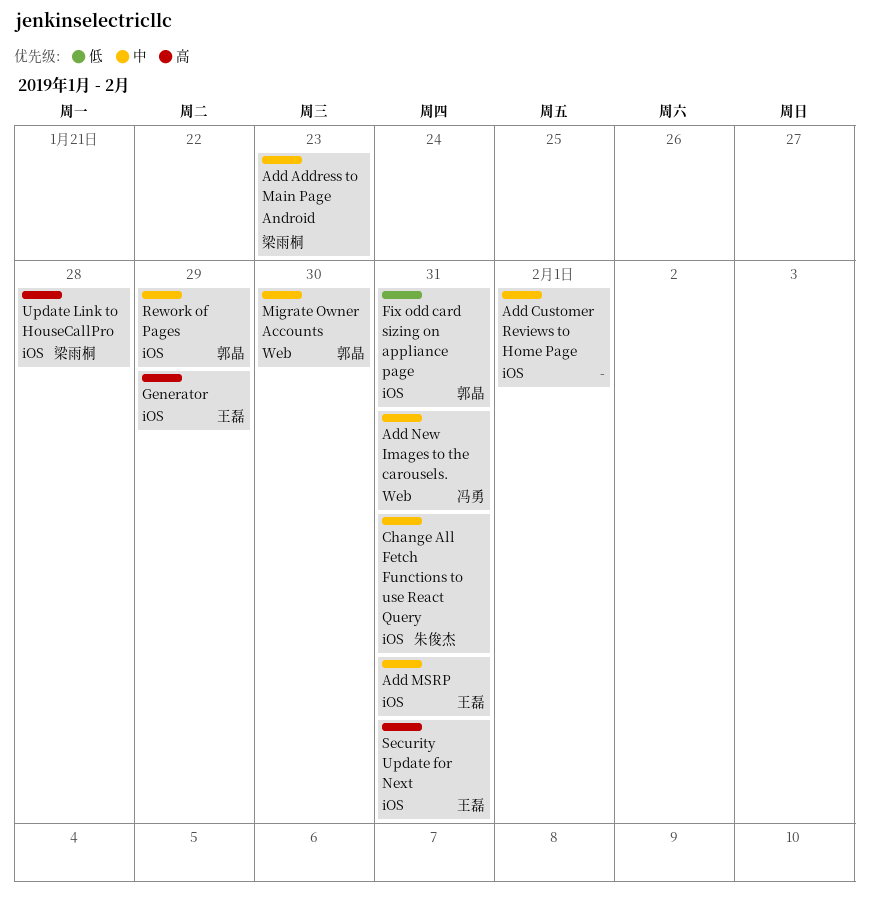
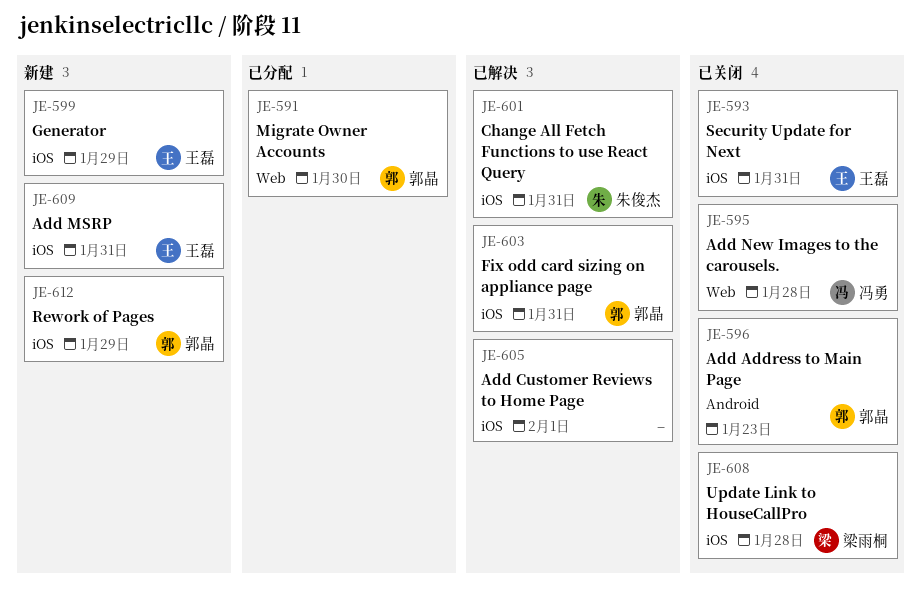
Add Address to Main Page, owner: 梁雨桐 -> 郭晶
Add New Images to the carousels., due: Jan 31 -> Jan 28

